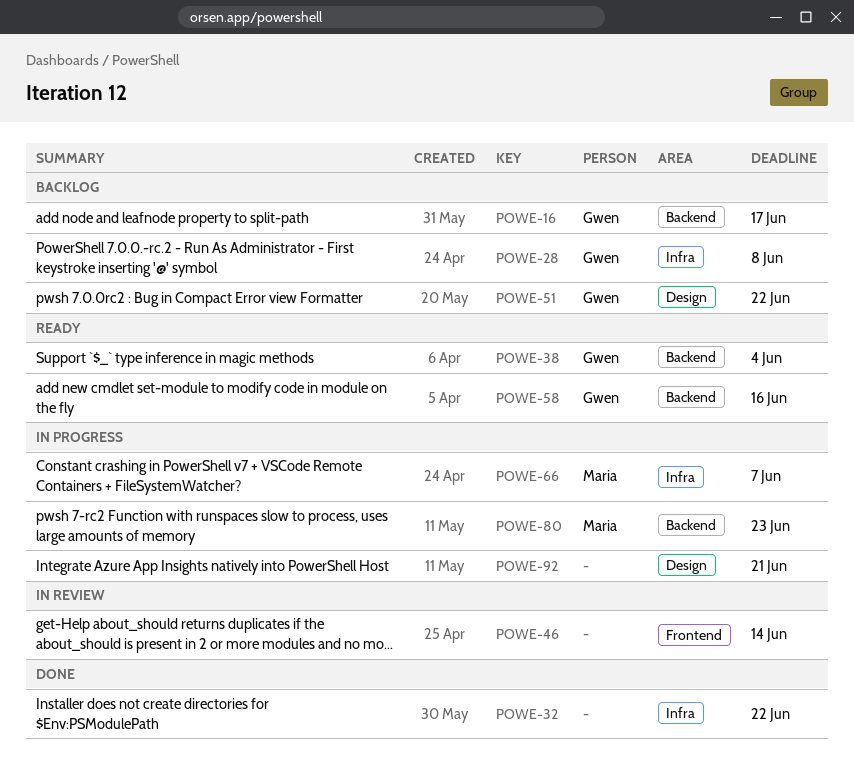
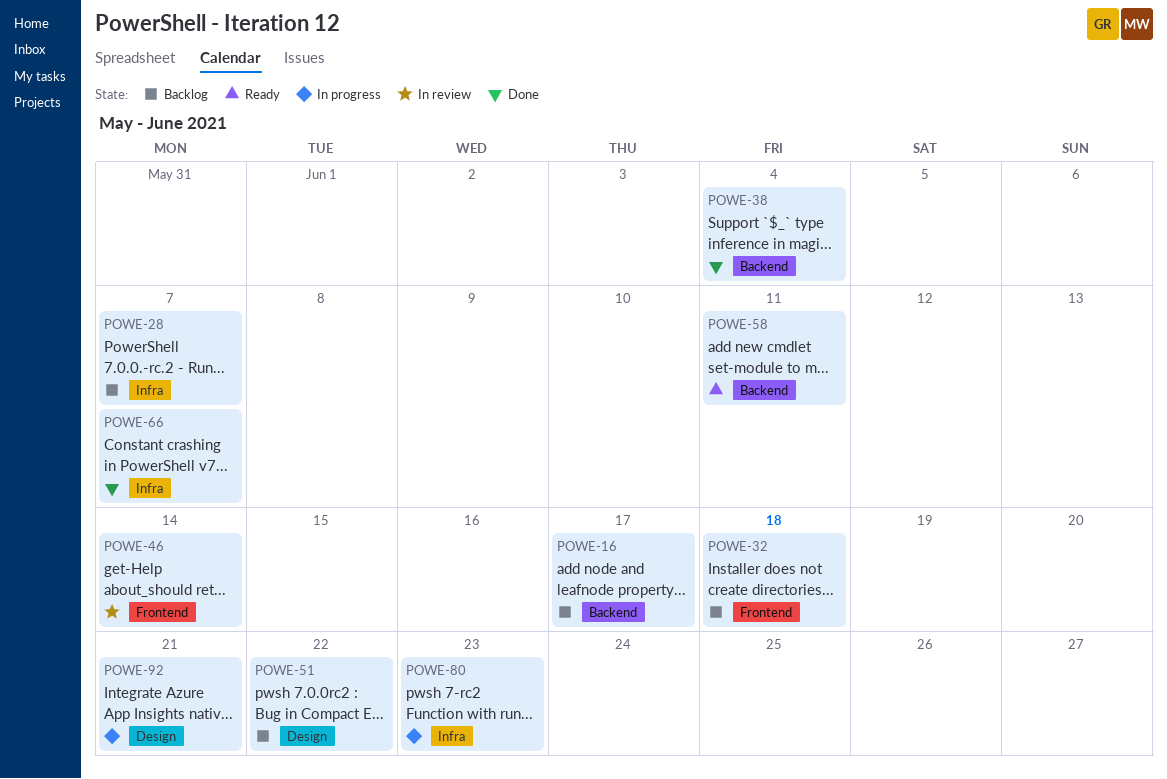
POWE-28, due: Jun 8 -> Jun 7
POWE-32, status: Done -> Backlog
POWE-32, label: Infra -> Frontend
POWE-32, due: Jun 22 -> Jun 18
POWE-38, status: Ready -> Done
POWE-58, due: Jun 16 -> Jun 11
POWE-66, status: In progress -> Done
POWE-80, label: Backend -> Infra

